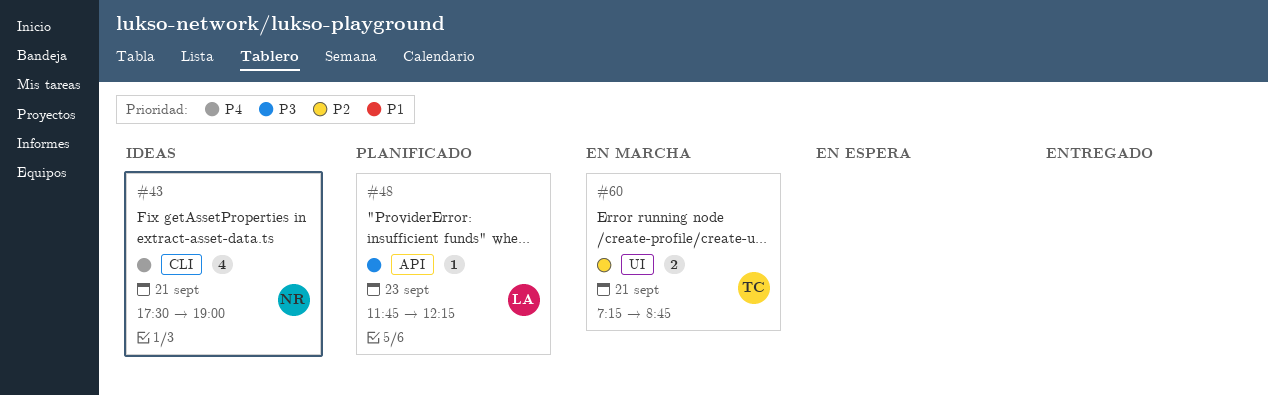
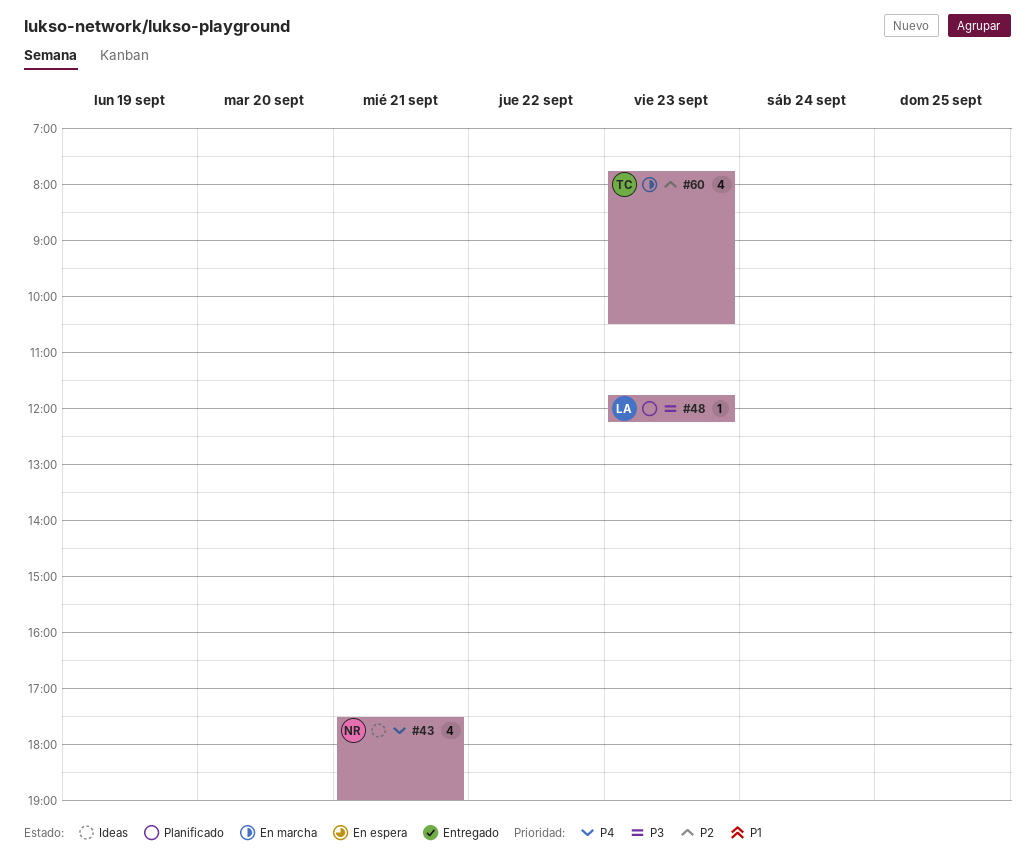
#60, estimate: 2 -> 4
#60, day: Sep 21 -> Sep 23
#60, begins: 07:15 -> 07:45
#60, ends: 08:45 -> 10:30

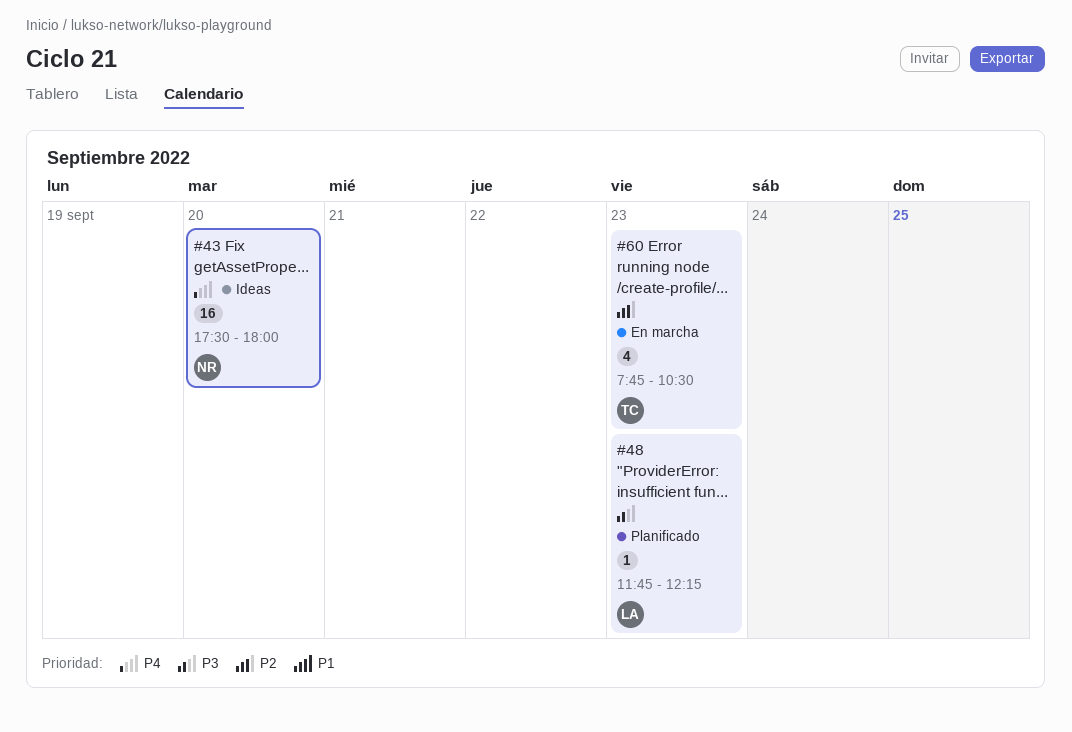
#43, estimate: 4 -> 16
#43, day: Sep 21 -> Sep 20
#43, ends: 19:00 -> 18:00

